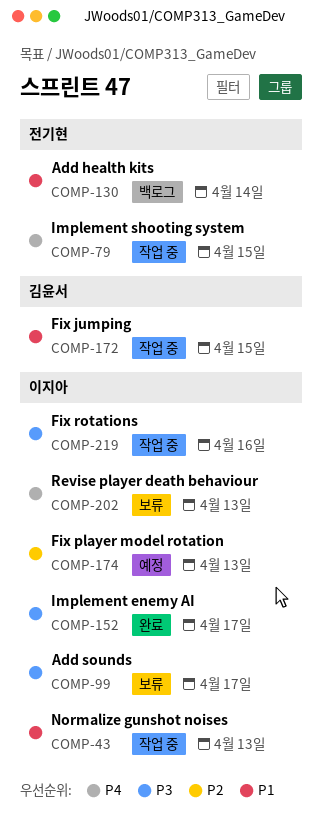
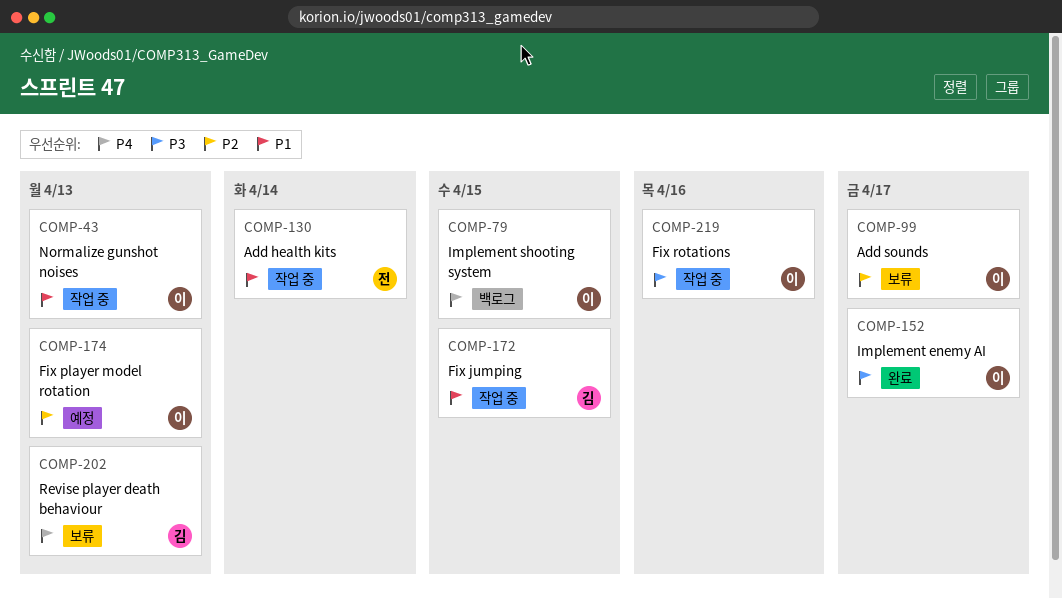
COMP-79, status: 작업 중 -> 백로그
COMP-79, owner: 전기현 -> 이지아
COMP-99, priority: P3 -> P2
COMP-130, status: 백로그 -> 작업 중
COMP-202, owner: 이지아 -> 김윤서

